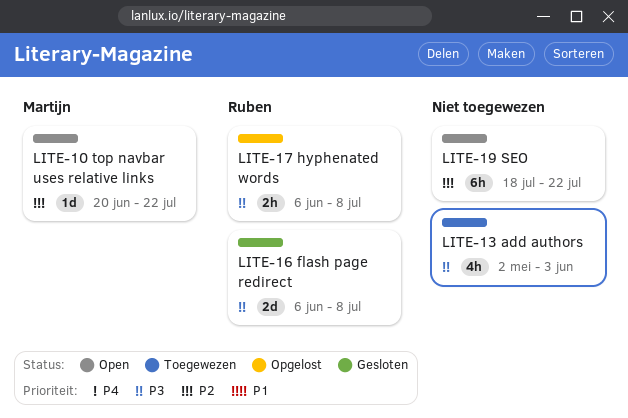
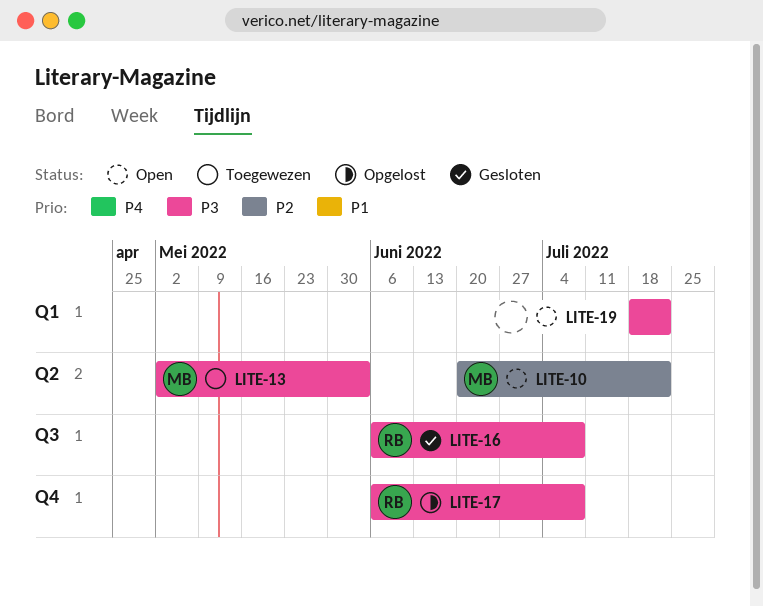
LITE-13, owner: none -> Martijn
LITE-19, priority: P2 -> P3

